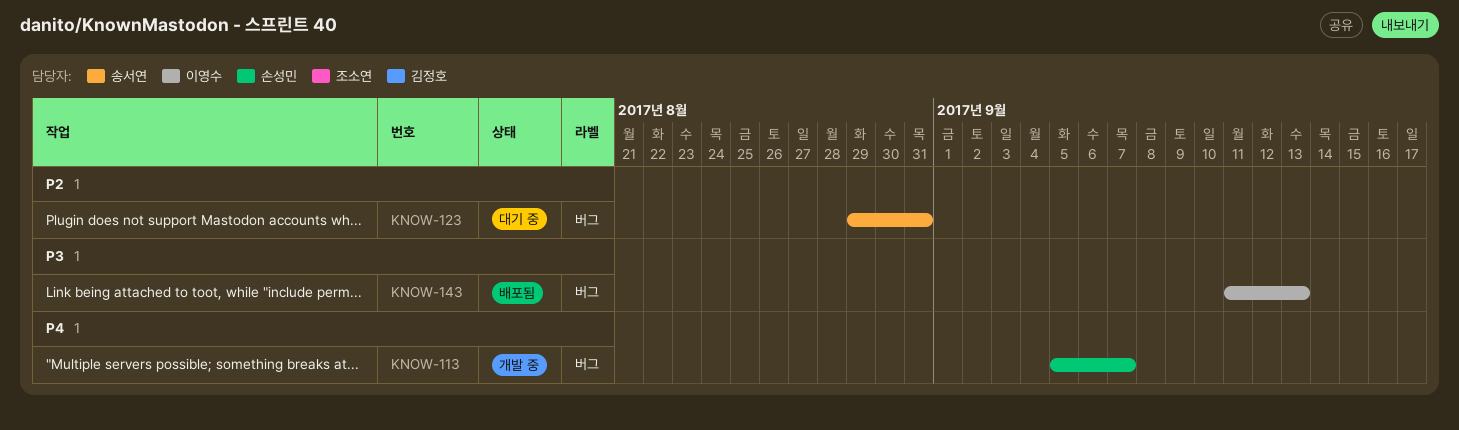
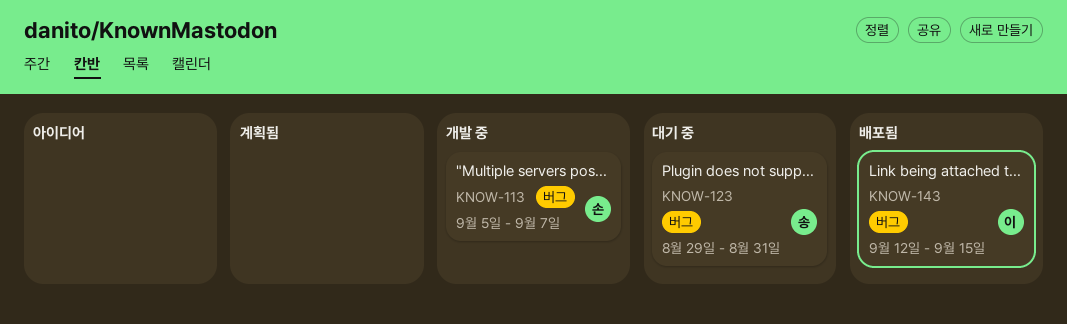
KNOW-143, start: Sep 11 -> Sep 12
KNOW-143, due: Sep 13 -> Sep 15

